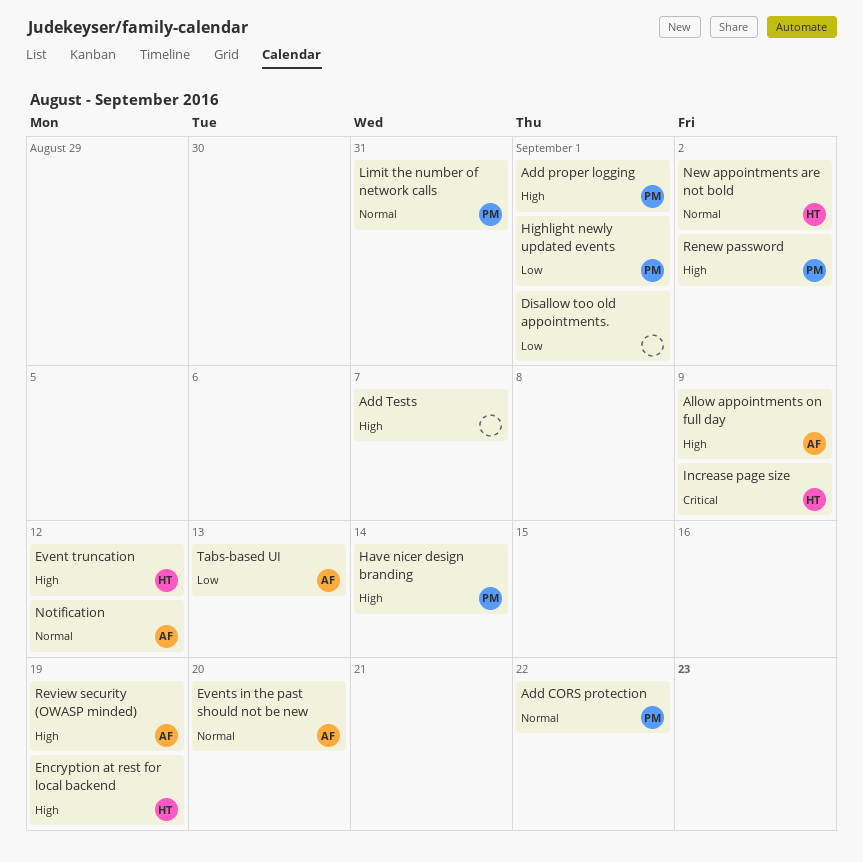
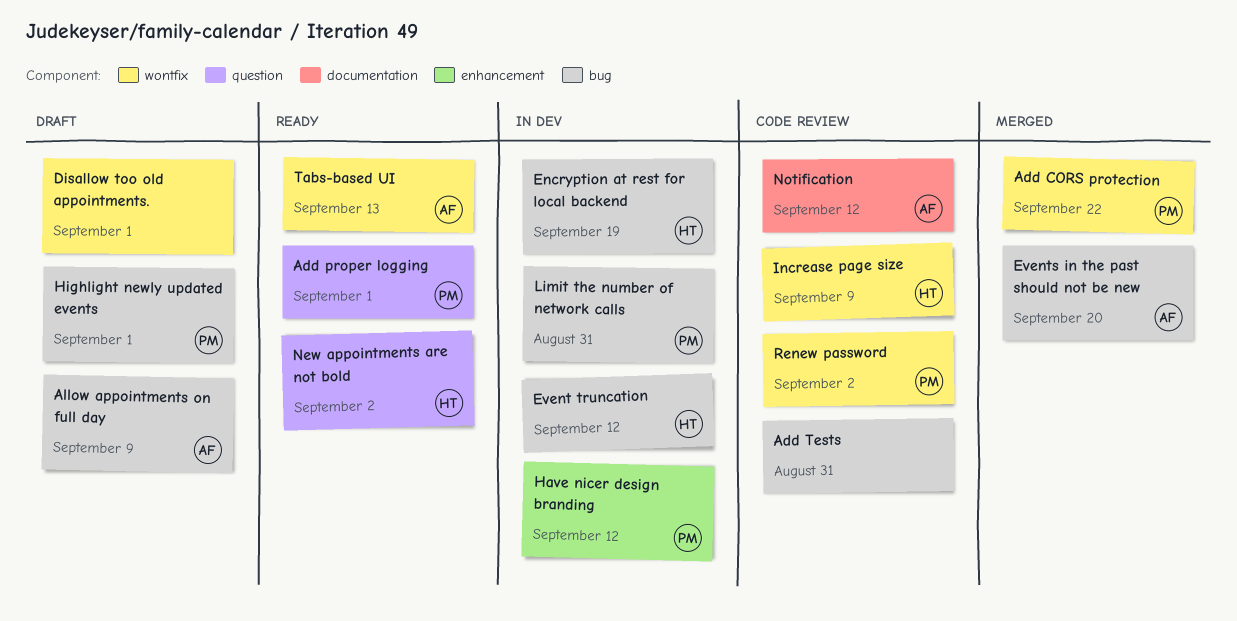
Add Tests, due: Sep 7 -> Aug 31
Have nicer design branding, due: Sep 14 -> Sep 12
Review security (OWASP minded): present -> none

